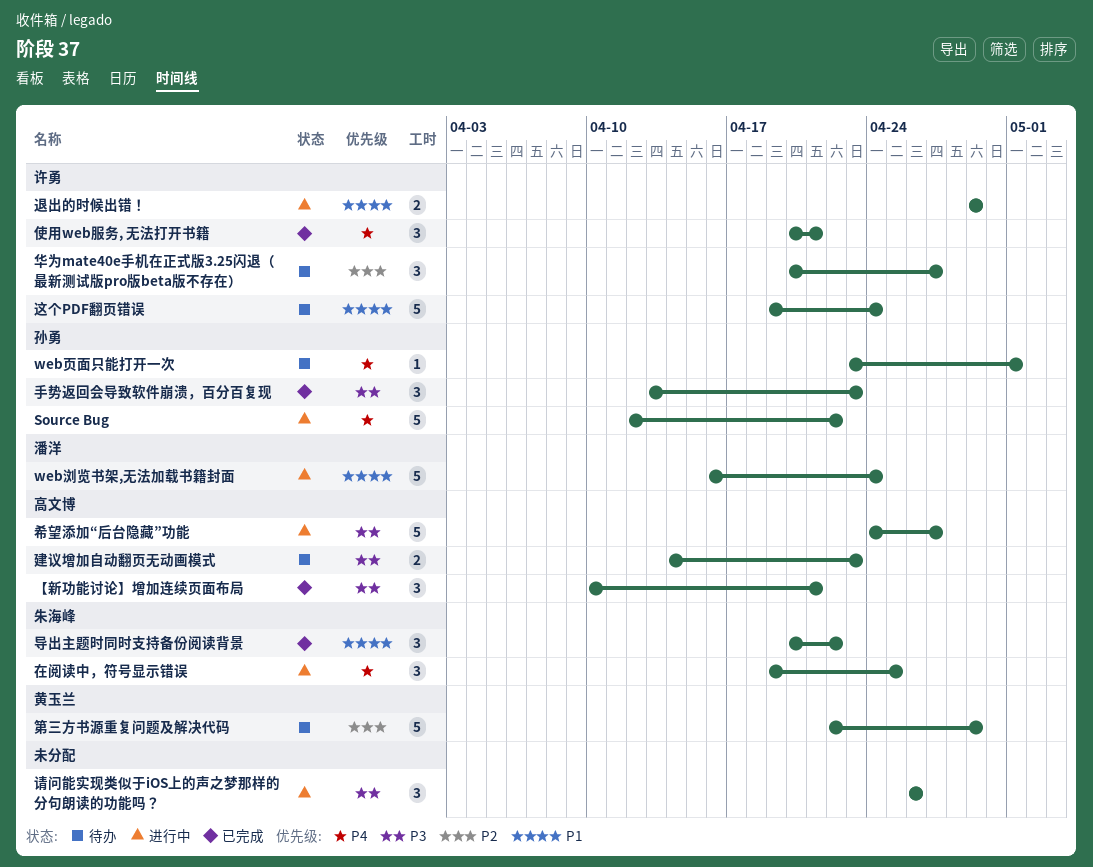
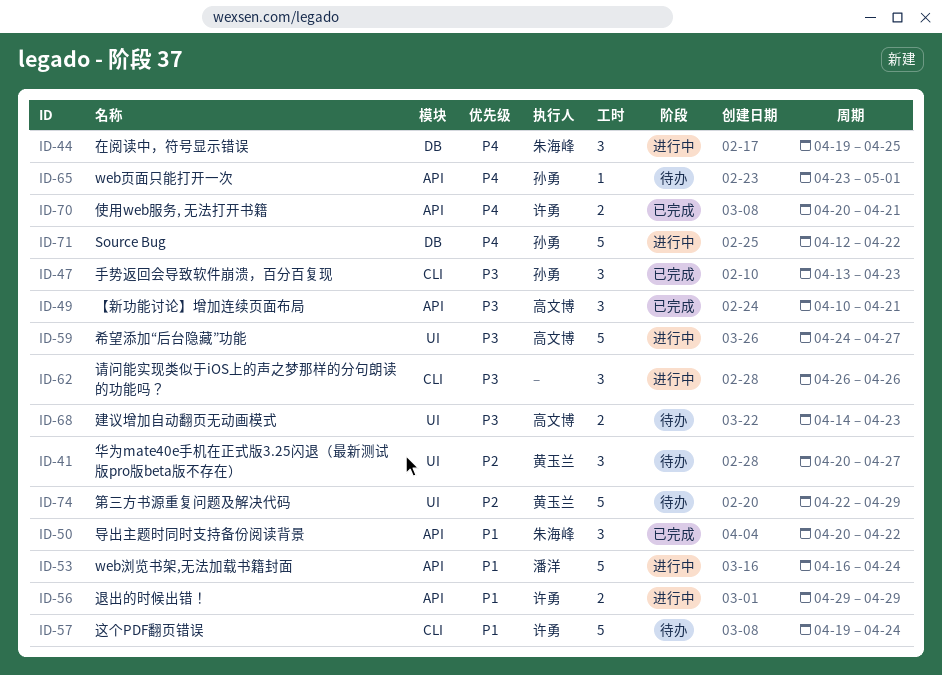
使用web服务, 无法打开书籍, estimate: 3 -> 2
华为mate40e手机在正式版3.25闪退（最新测试版pro版beta版不存在）, owner: 许勇 -> 黄玉兰

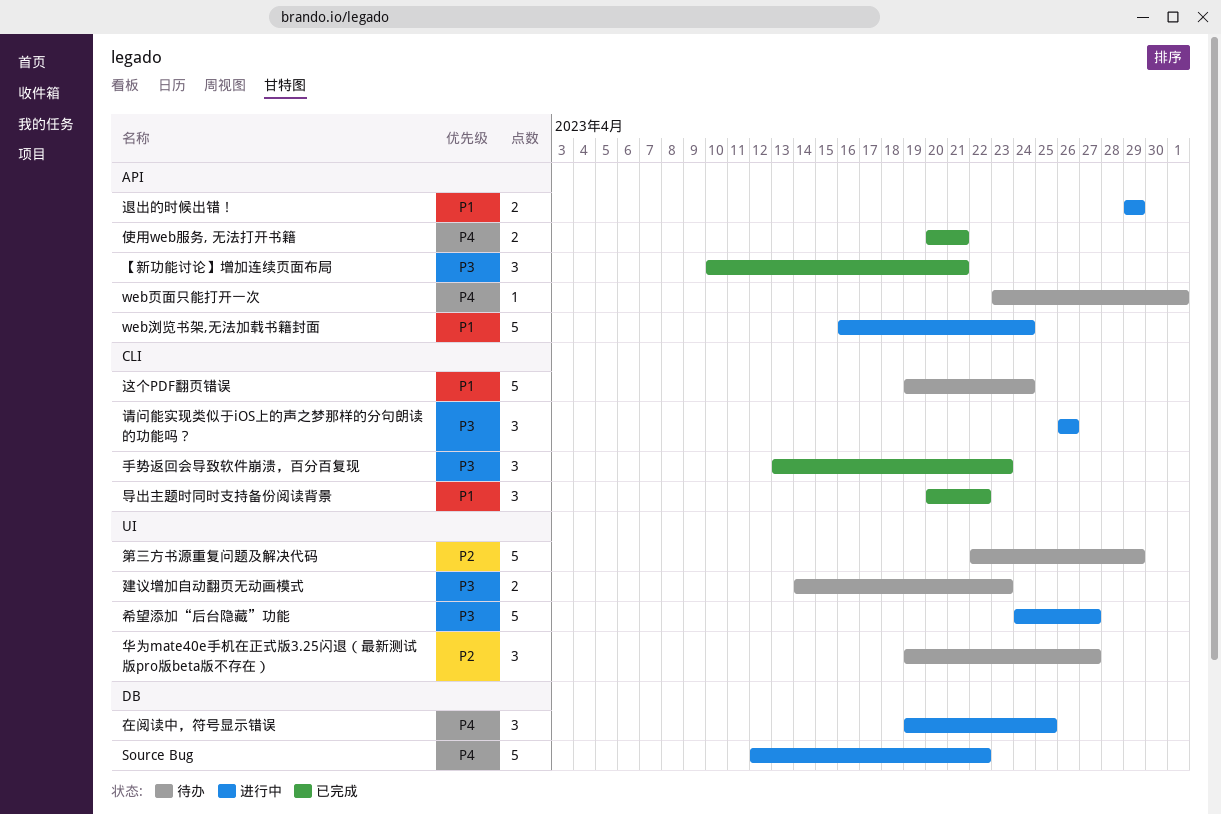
华为mate40e手机在正式版3.25闪退（最新测试版pro版beta版不存在）, start: Apr 20 -> Apr 19
导出主题时同时支持备份阅读背景, label: API -> CLI

